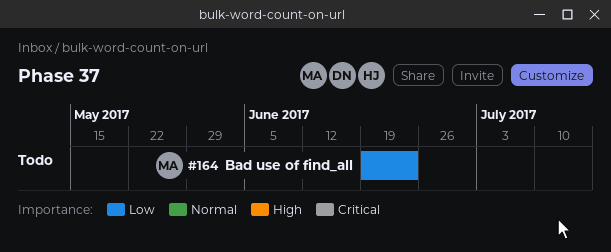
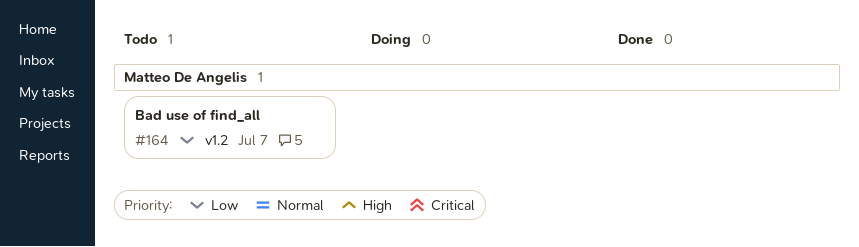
#164, due: Jun 23 -> Jul 7

